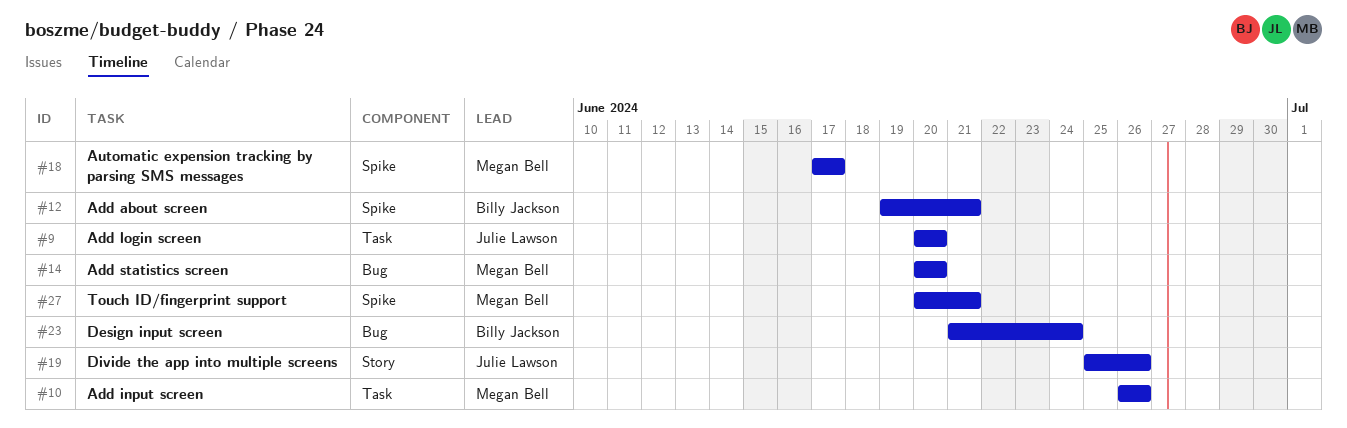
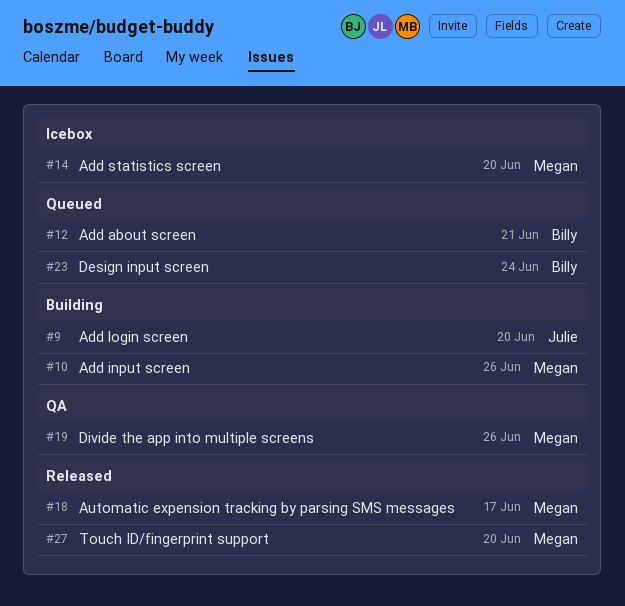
#19, owner: Julie Lawson -> Megan Bell
#27, due: Jun 21 -> Jun 20

